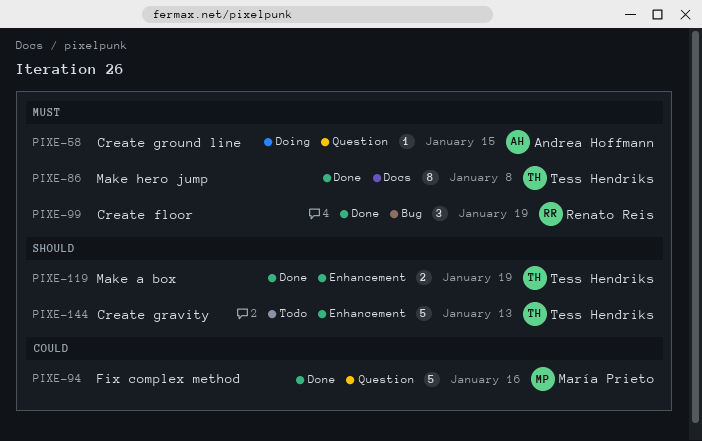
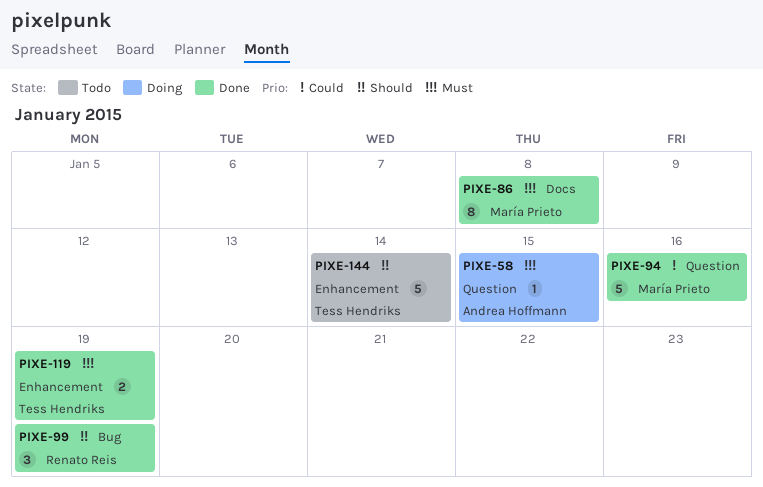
PIXE-86, owner: Tess Hendriks -> María Prieto
PIXE-99, priority: Must -> Should
PIXE-119, priority: Should -> Must
PIXE-144, due: Jan 13 -> Jan 14

